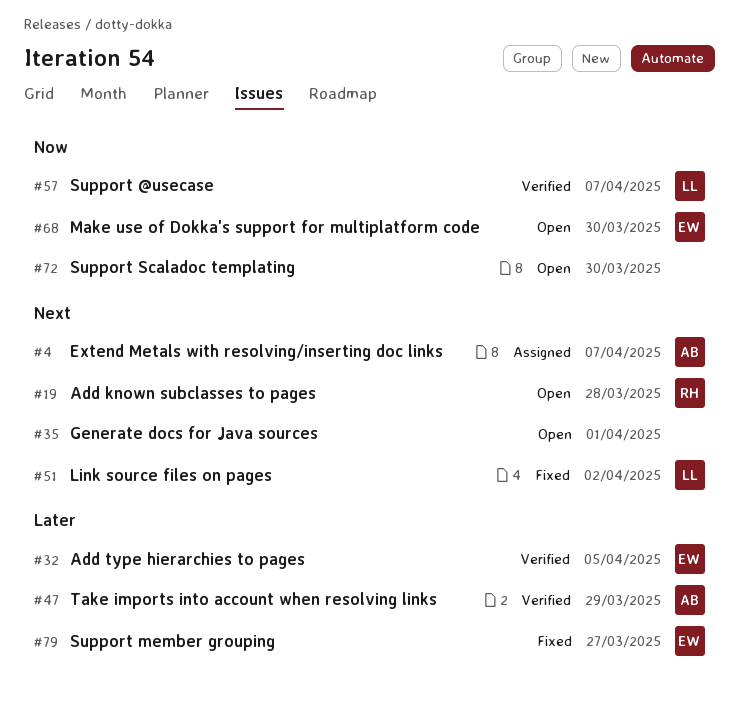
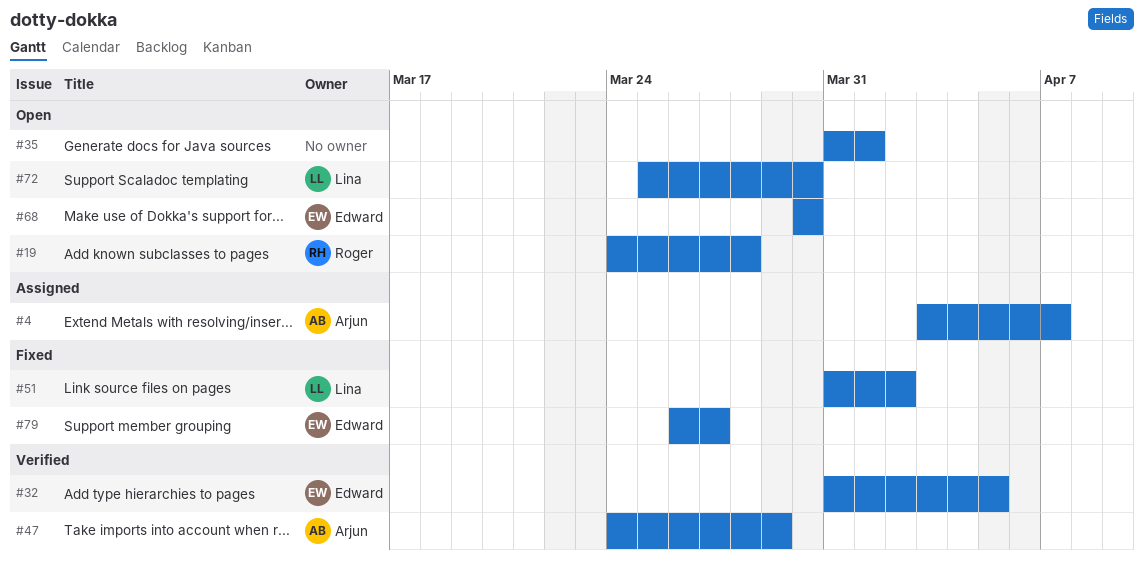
#57: present -> none
#72, owner: none -> Lina

